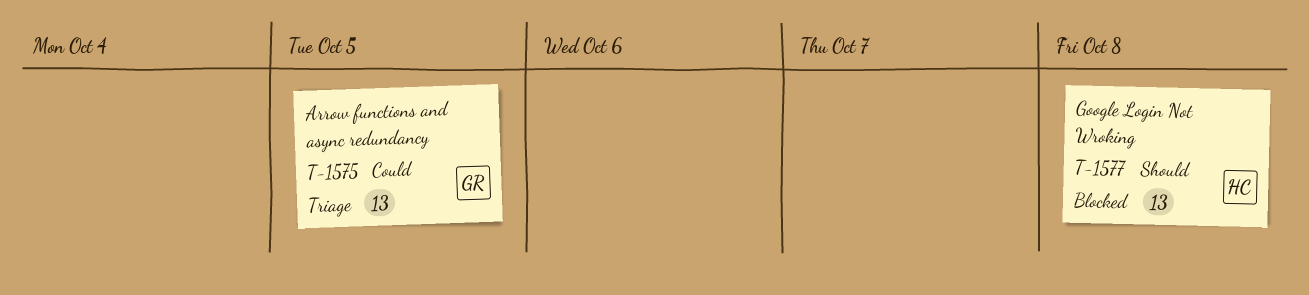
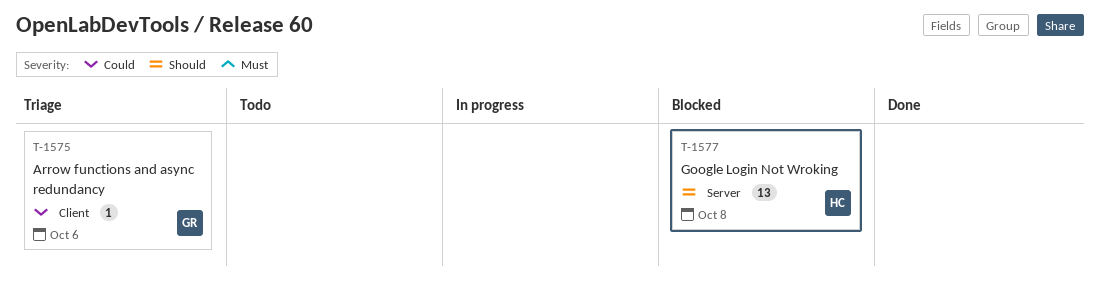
T-1575, estimate: 13 -> 1
T-1575, due: Oct 5 -> Oct 6

